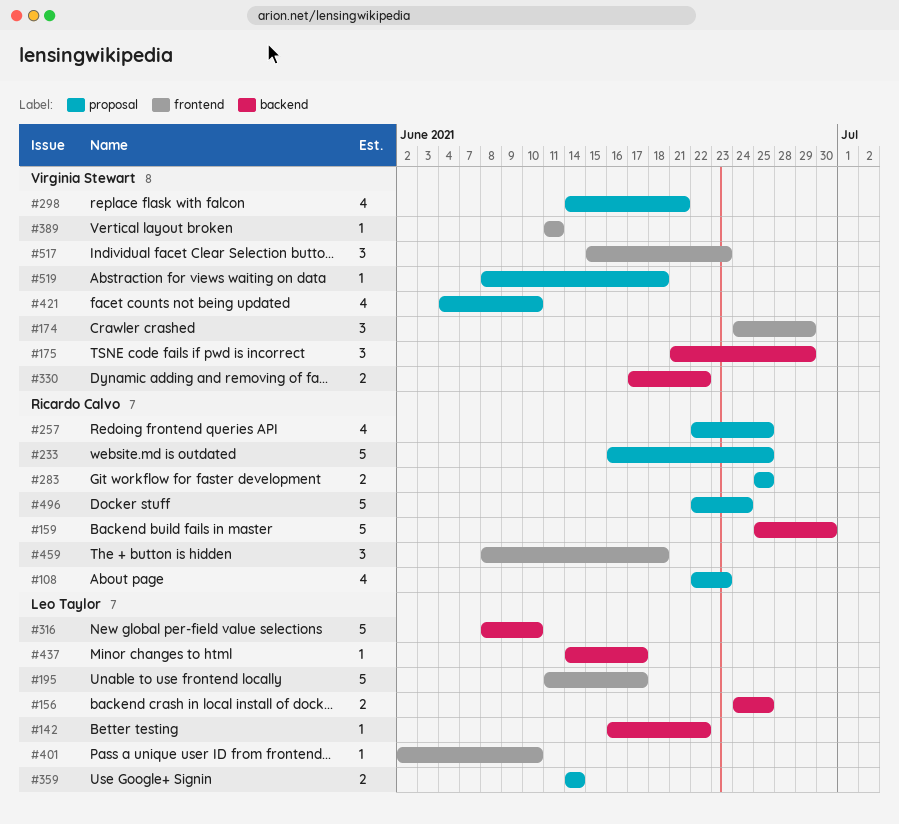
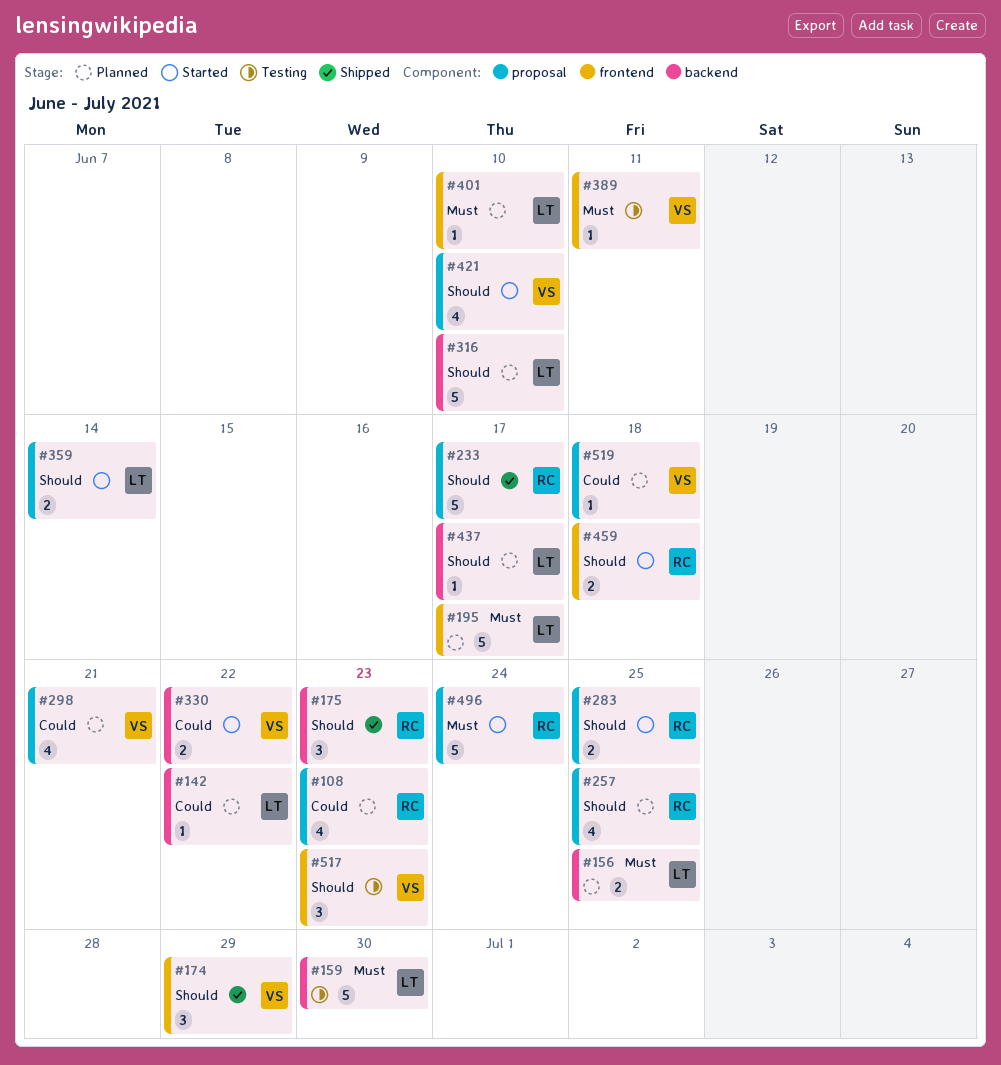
#159, owner: Ricardo Calvo -> Leo Taylor
#175, owner: Virginia Stewart -> Ricardo Calvo
#175, due: Jun 29 -> Jun 23
#233, due: Jun 25 -> Jun 17
#459, estimate: 3 -> 2

